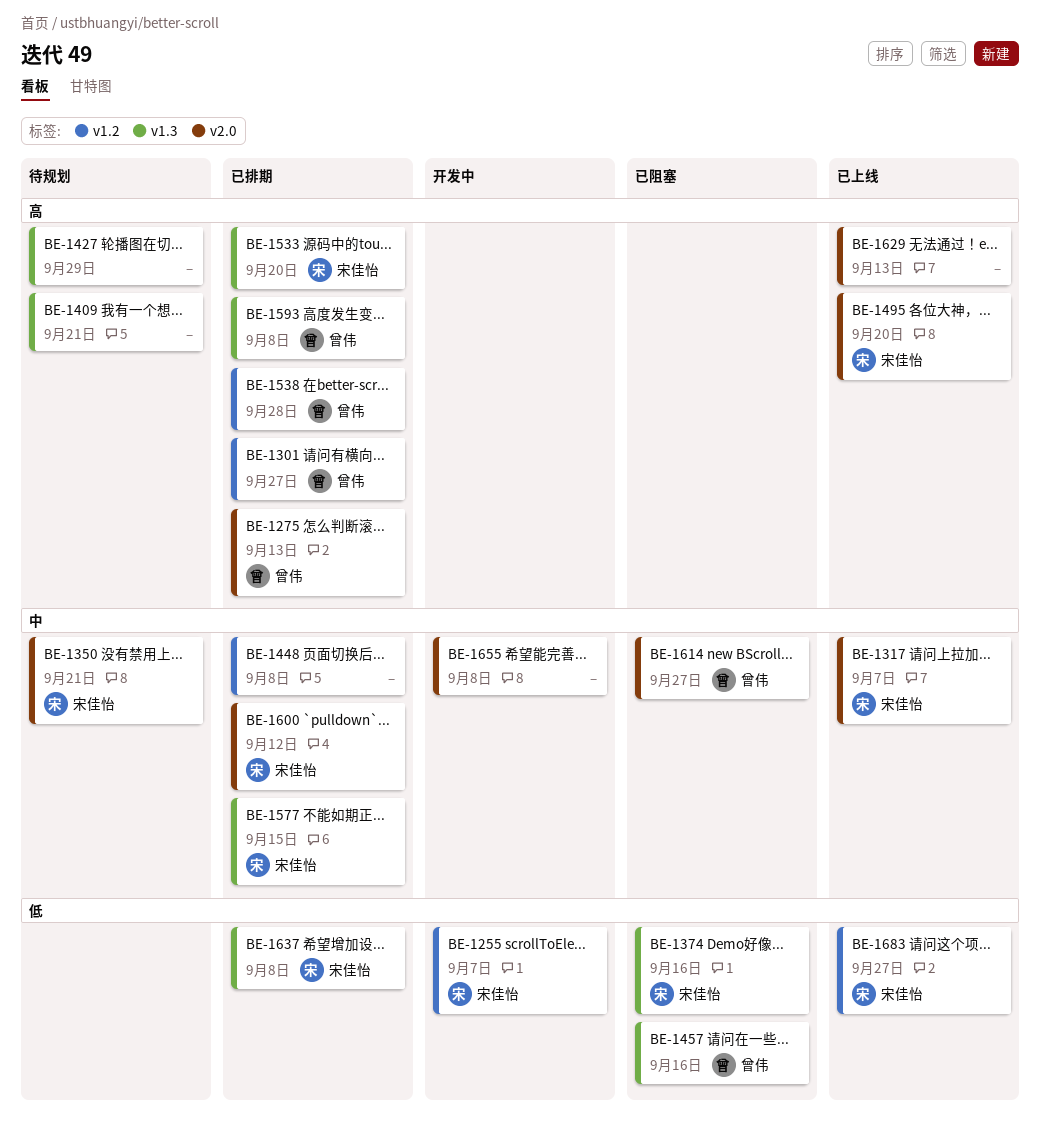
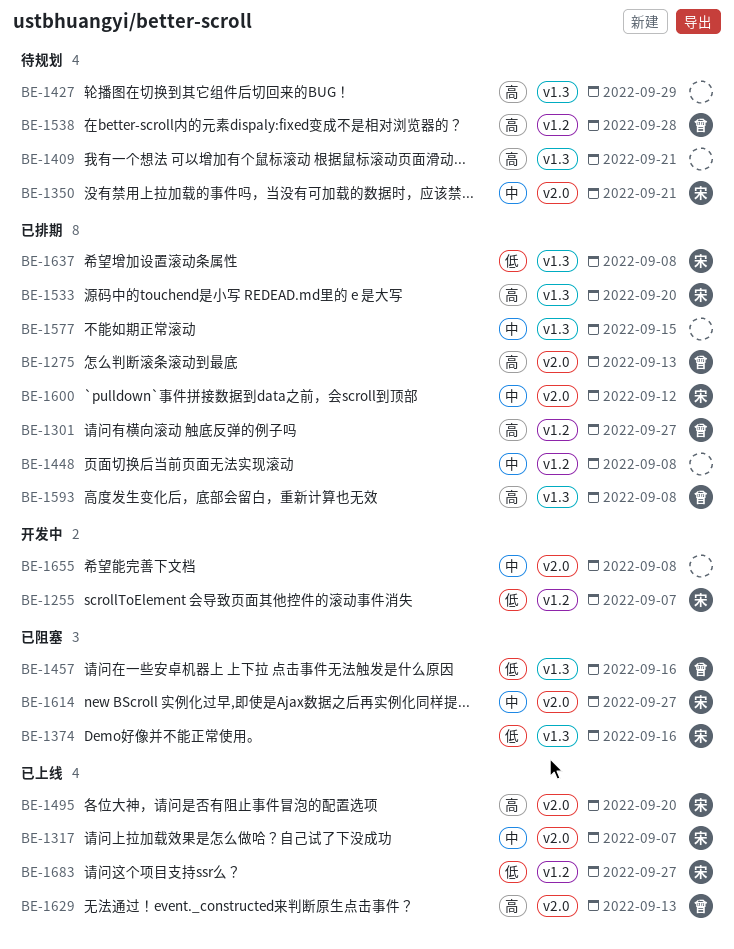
BE-1538, status: 已排期 -> 待规划
BE-1577, owner: 宋佳怡 -> none
BE-1614, owner: 曾伟 -> 宋佳怡
BE-1629, owner: none -> 曾伟

